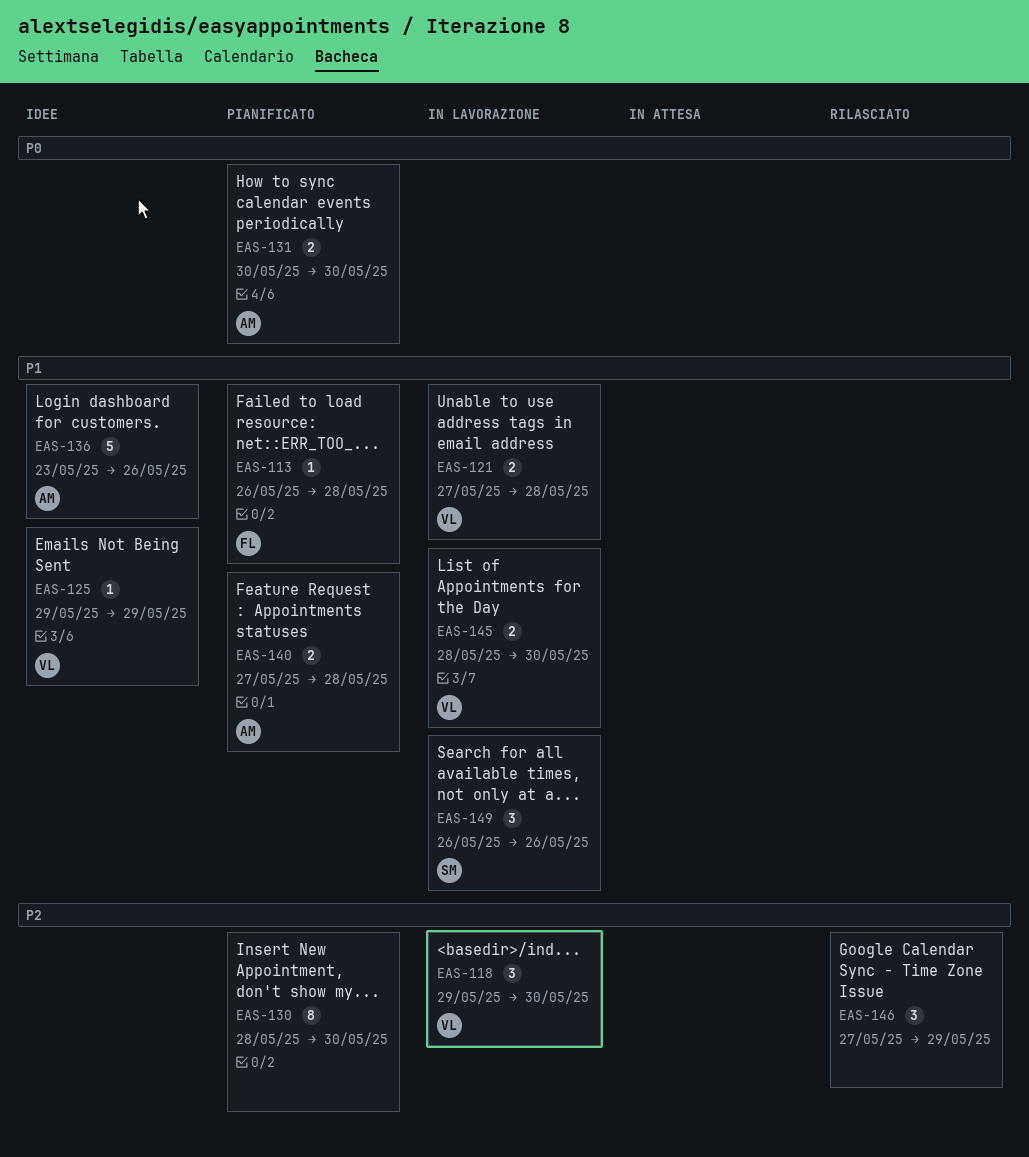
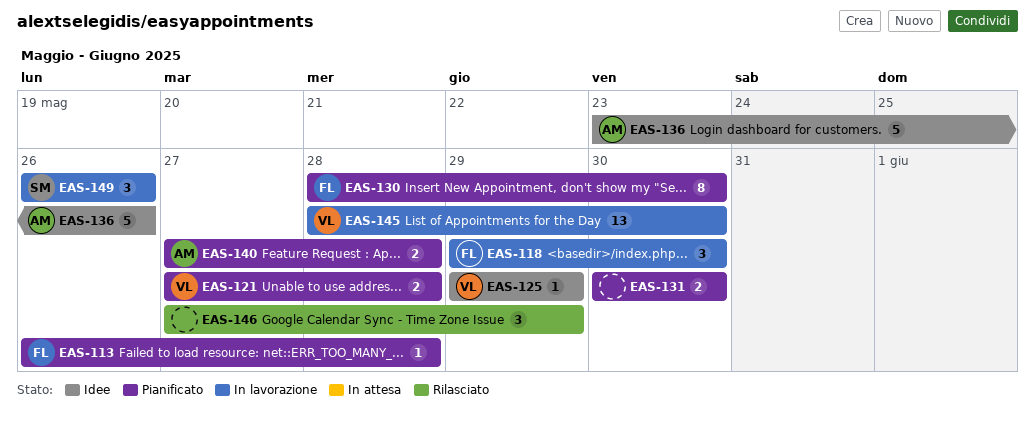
EAS-118, owner: VL -> FL
EAS-121, status: In lavorazione -> Pianificato
EAS-130, owner: none -> FL
EAS-131, owner: AM -> none
EAS-145, estimate: 2 -> 13

